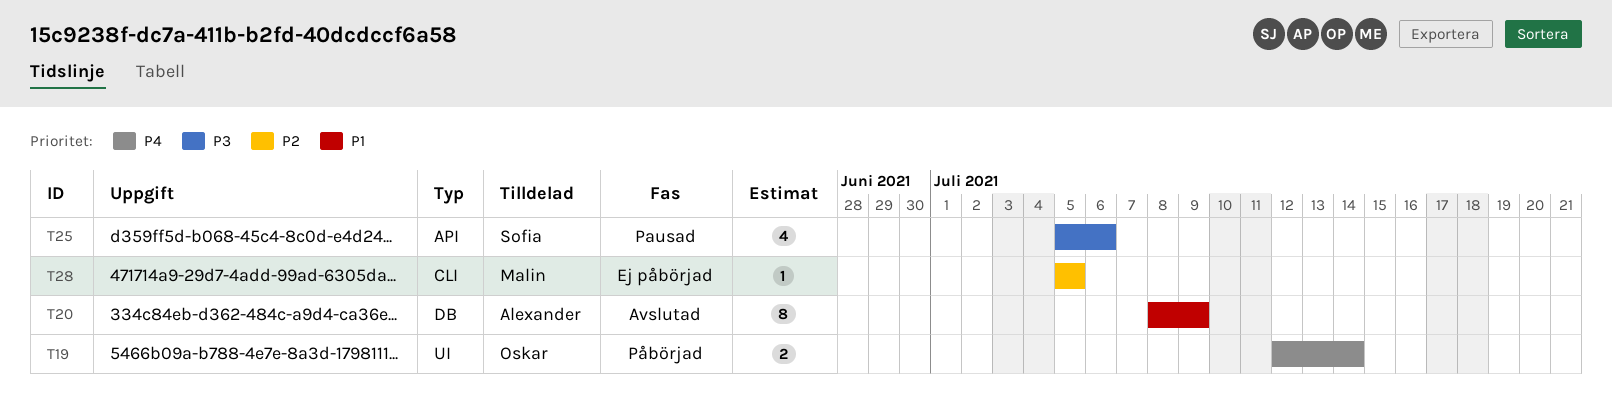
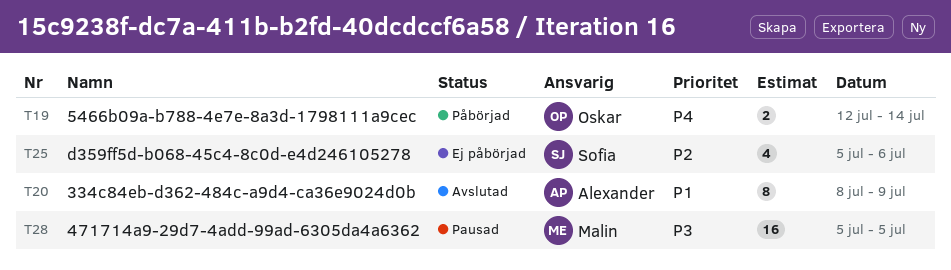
T25, status: Pausad -> Ej påbörjad
T25, priority: P3 -> P2
T28, status: Ej påbörjad -> Pausad
T28, priority: P2 -> P3
T28, estimate: 1 -> 16

